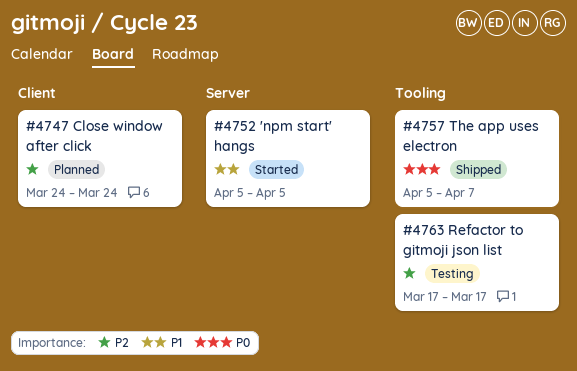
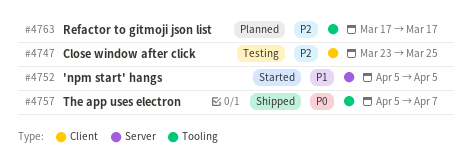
#4747, status: Planned -> Testing
#4747, start: Mar 24 -> Mar 23
#4747, due: Mar 24 -> Mar 25
#4763, status: Testing -> Planned

